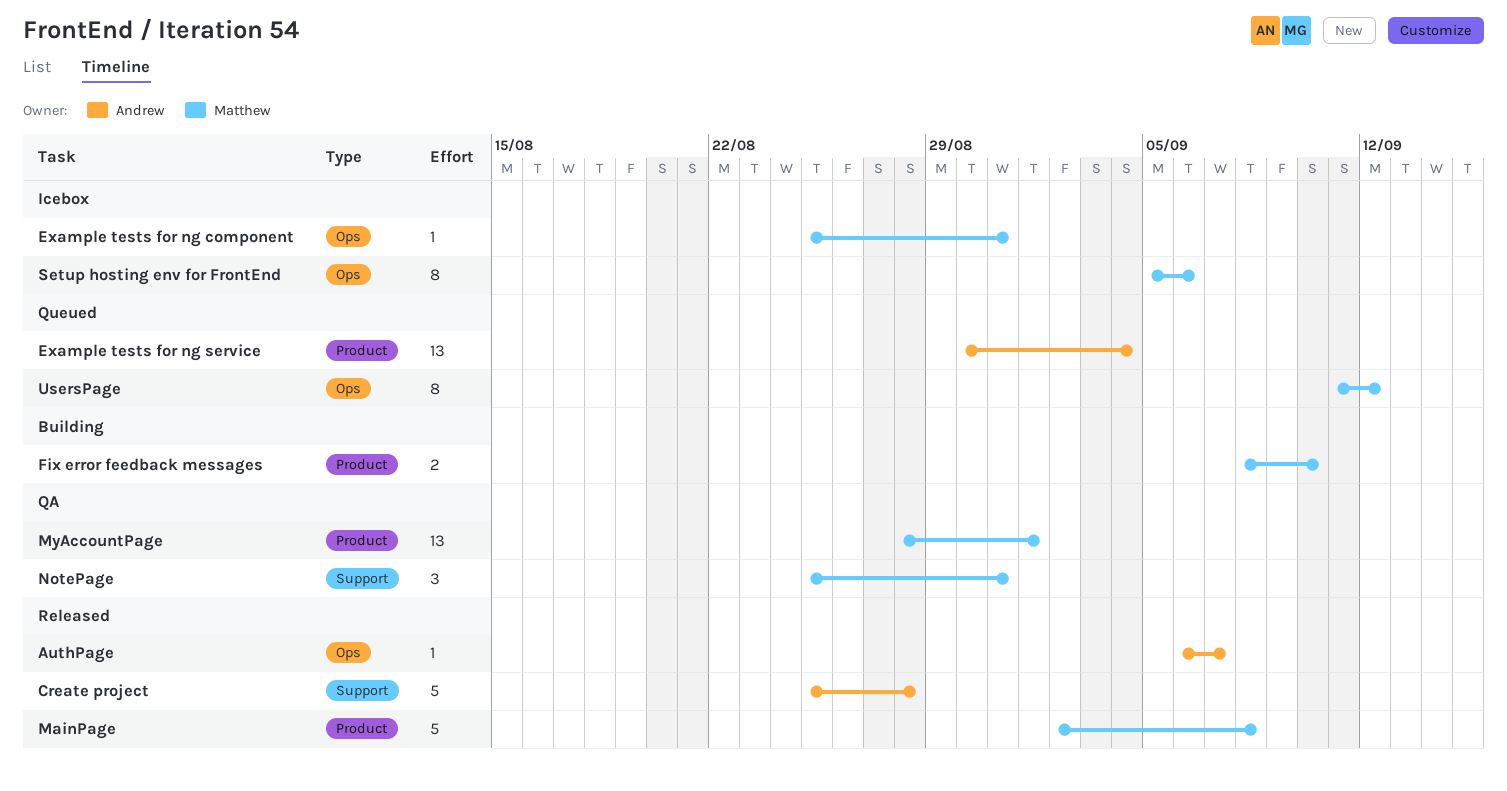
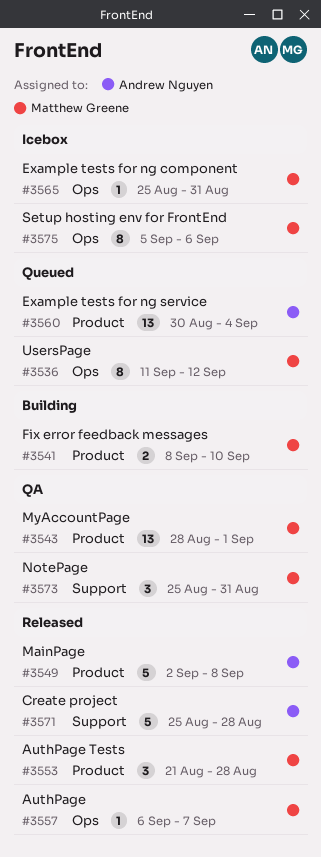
AuthPage, owner: Andrew Nguyen -> Matthew Greene
AuthPage Tests: none -> present
MainPage, owner: Matthew Greene -> Andrew Nguyen

